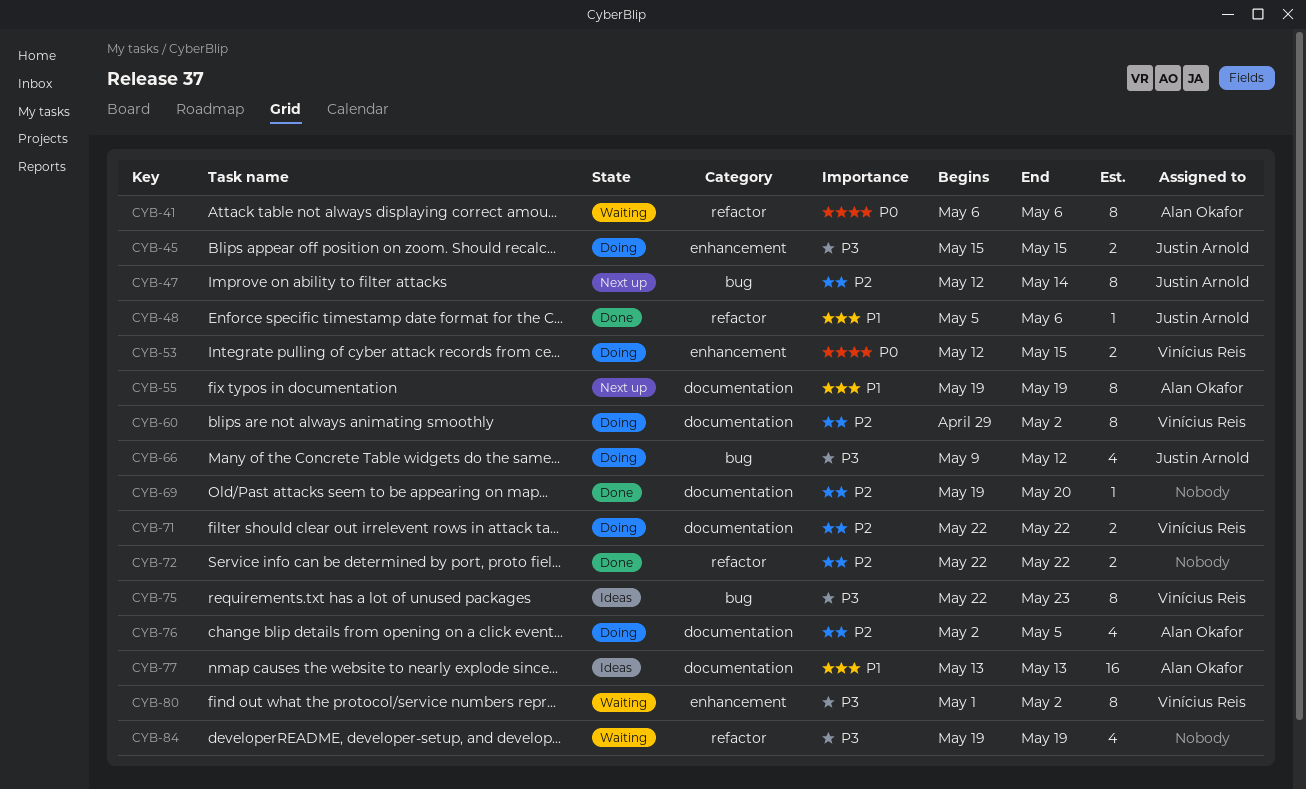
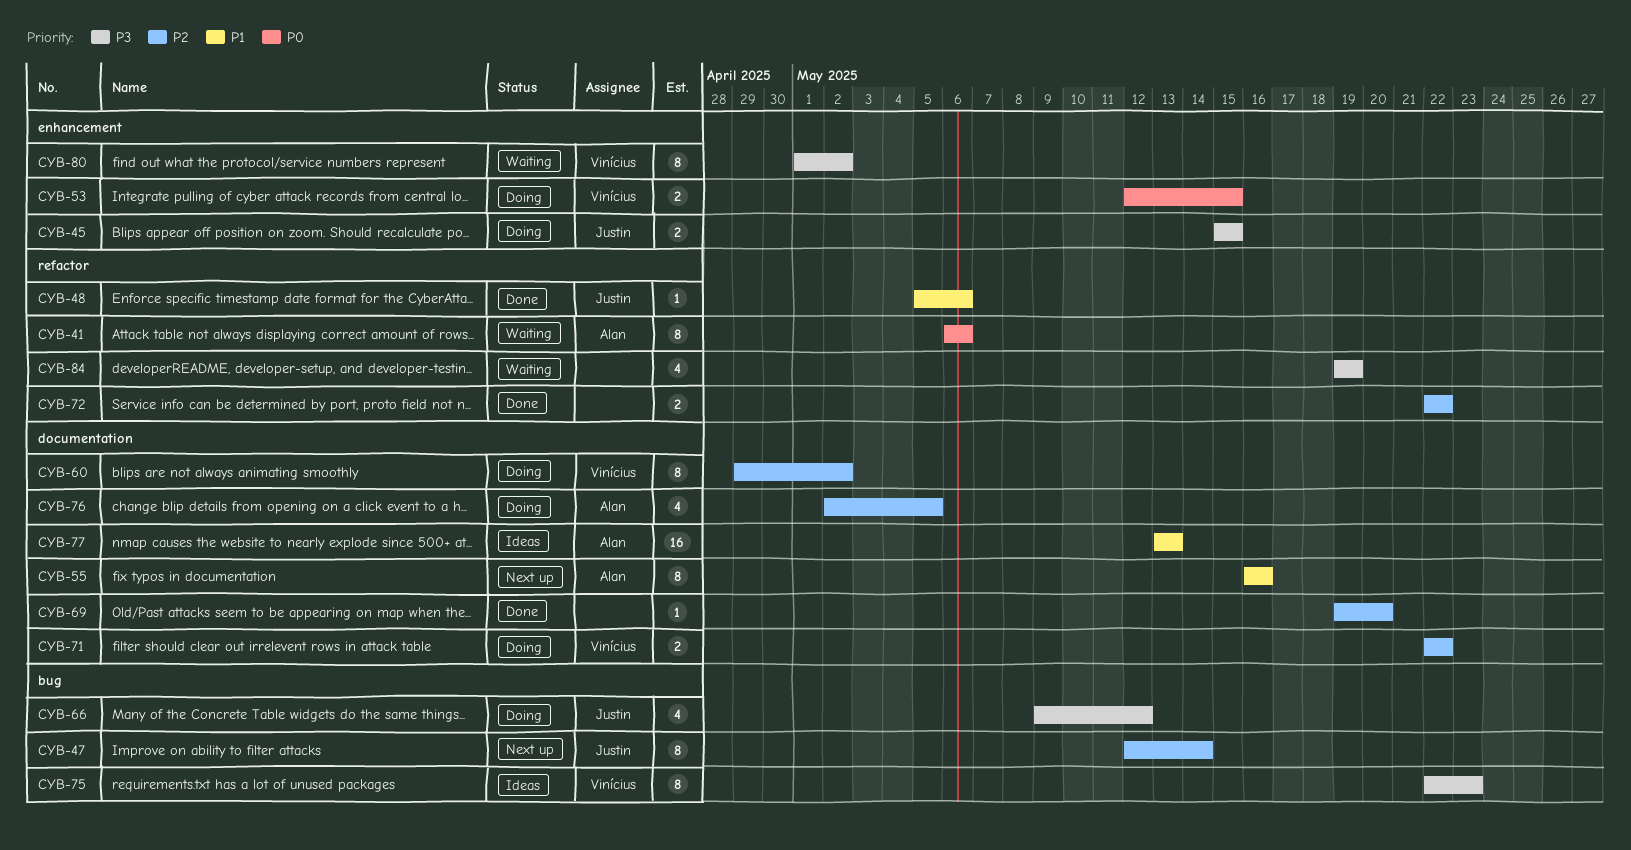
CYB-55, start: May 19 -> May 16
CYB-55, due: May 19 -> May 16

